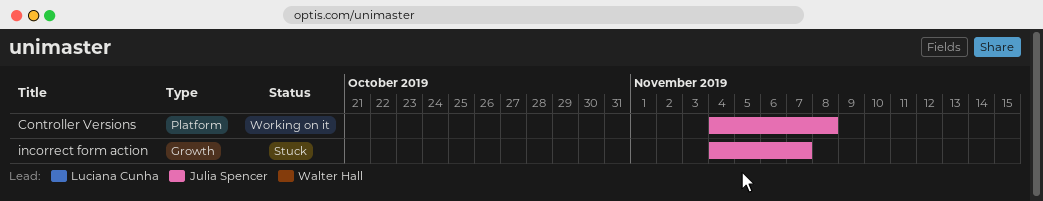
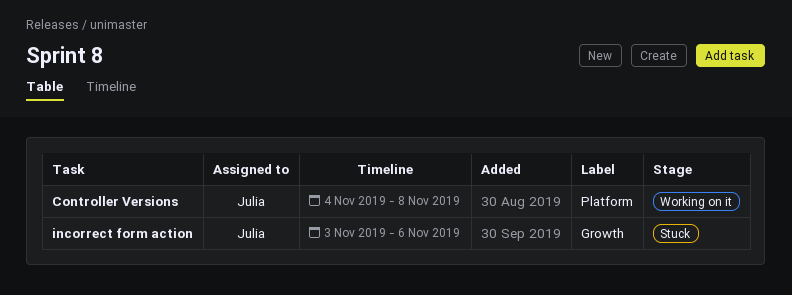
incorrect form action, start: Nov 4 -> Nov 3
incorrect form action, due: Nov 7 -> Nov 6

